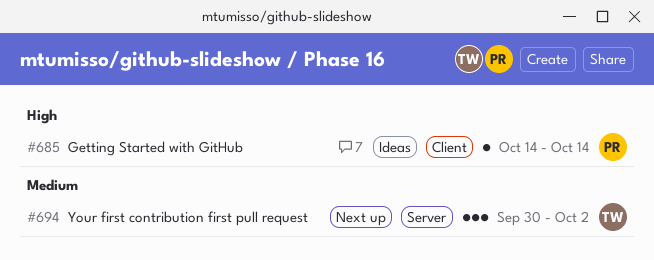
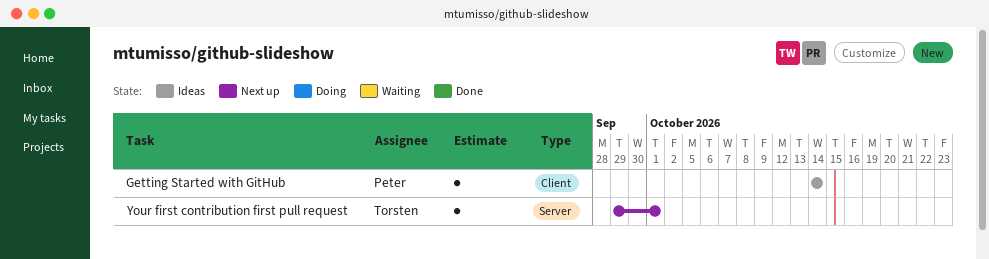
Your first contribution first pull request, estimate: 3 -> 1
Your first contribution first pull request, start: Sep 30 -> Sep 29
Your first contribution first pull request, due: Oct 2 -> Oct 1

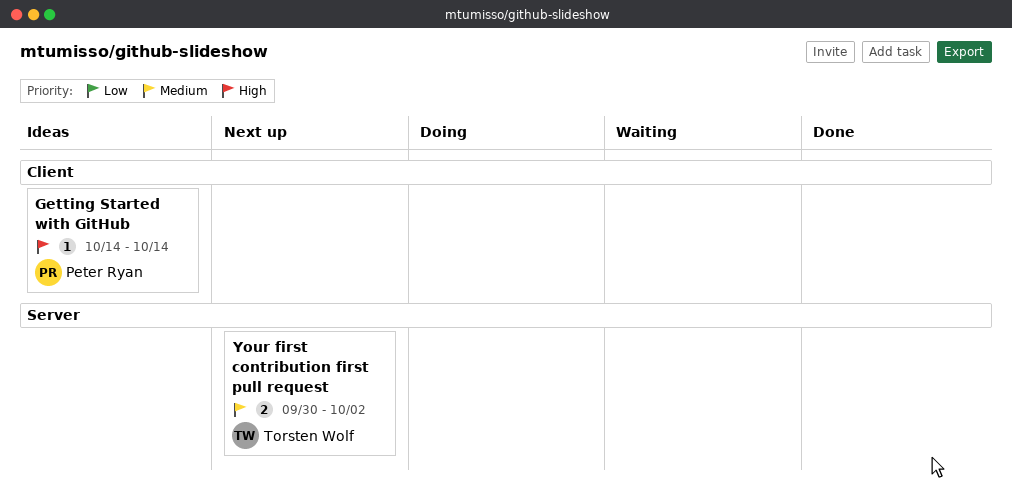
Your first contribution first pull request, estimate: 1 -> 2
Your first contribution first pull request, start: Sep 29 -> Sep 30
Your first contribution first pull request, due: Oct 1 -> Oct 2

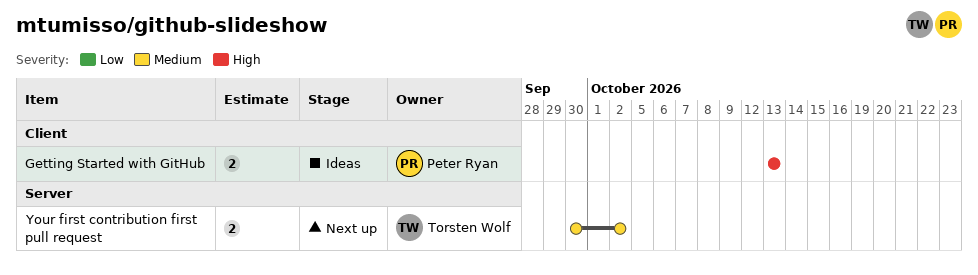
Getting Started with GitHub, estimate: 1 -> 2
Getting Started with GitHub, start: Oct 14 -> Oct 13
Getting Started with GitHub, due: Oct 14 -> Oct 13

